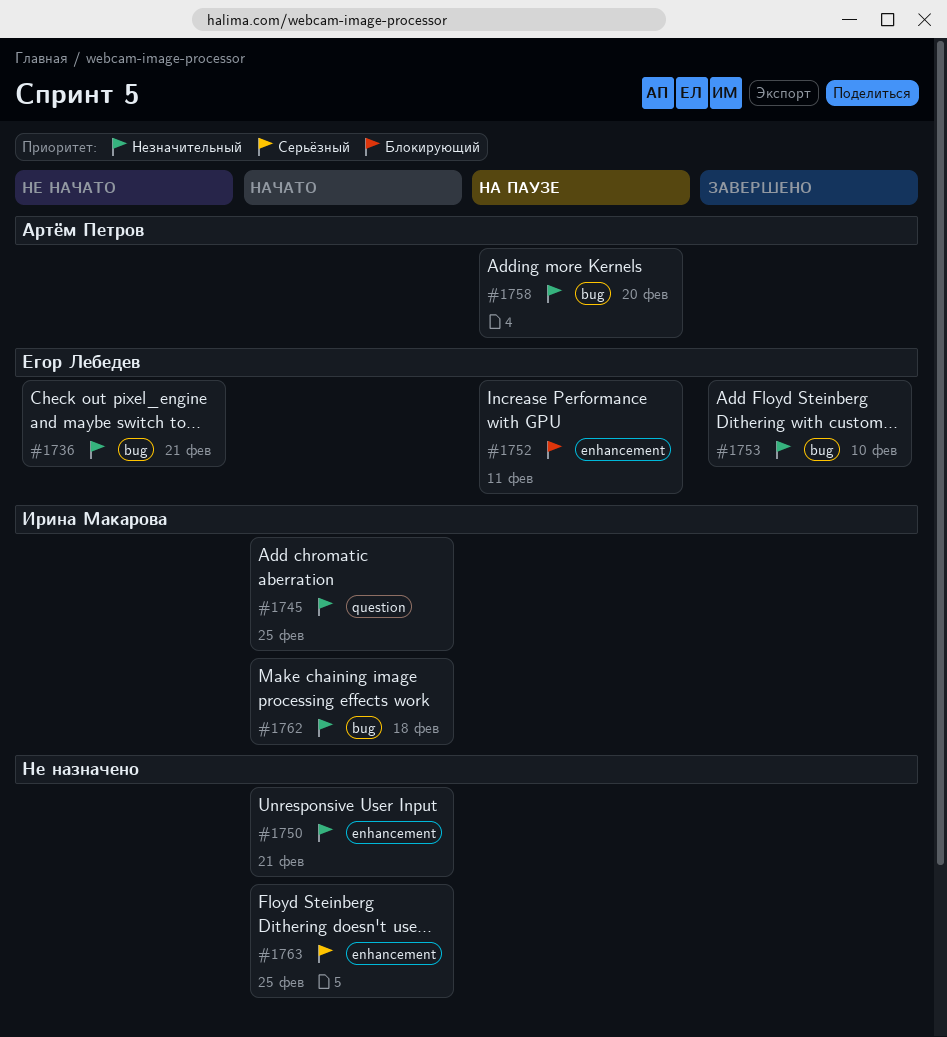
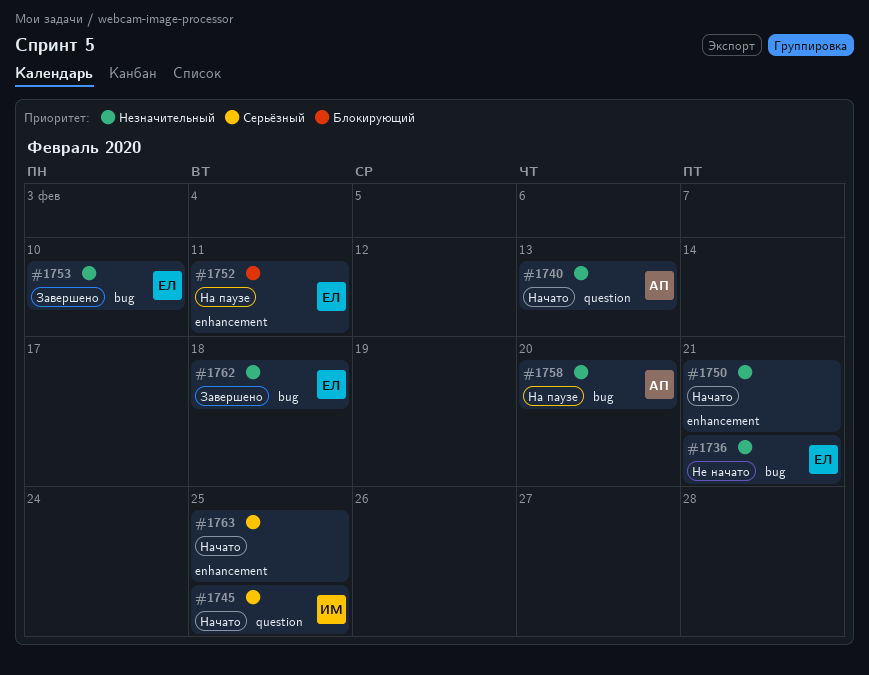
#1740: none -> present
#1745, priority: Незначительный -> Серьёзный
#1762, status: Начато -> Завершено
#1762, owner: Ирина Макарова -> Егор Лебедев

